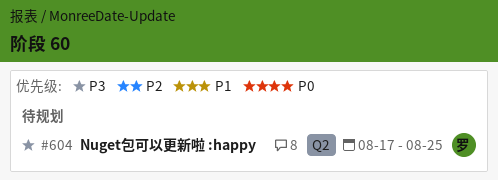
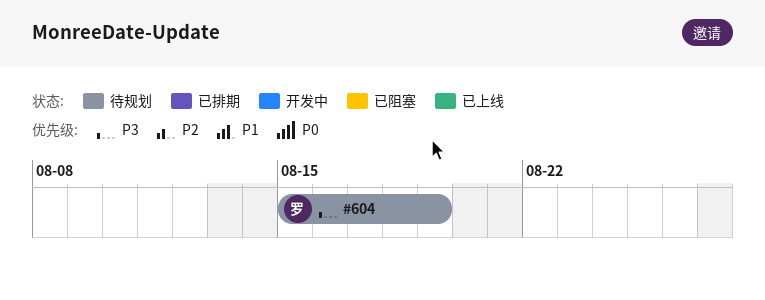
#604, start: Aug 17 -> Aug 15
#604, due: Aug 25 -> Aug 19

